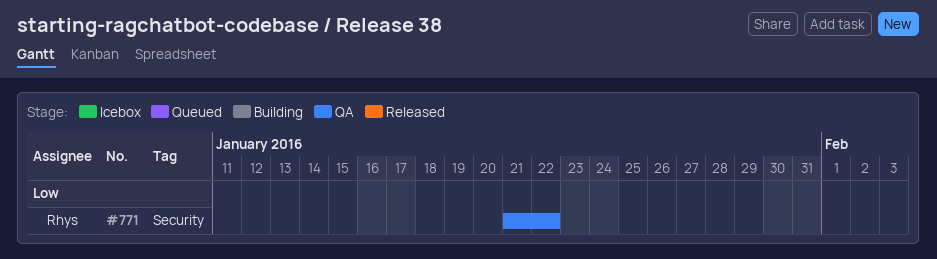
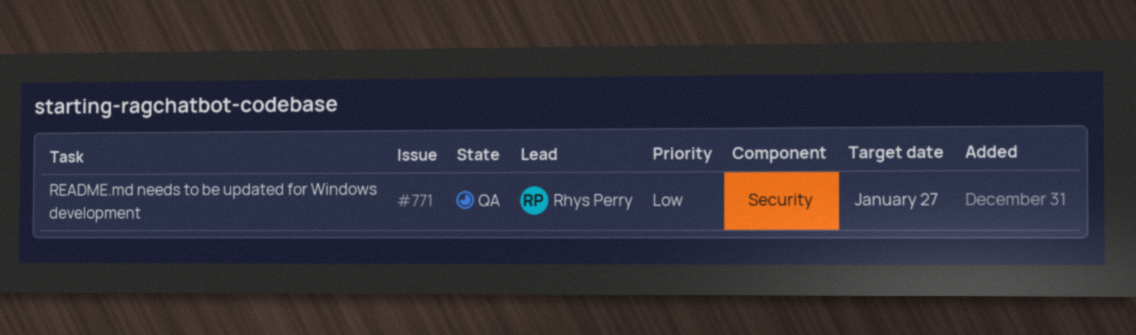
#771, due: Jan 22 -> Jan 27

